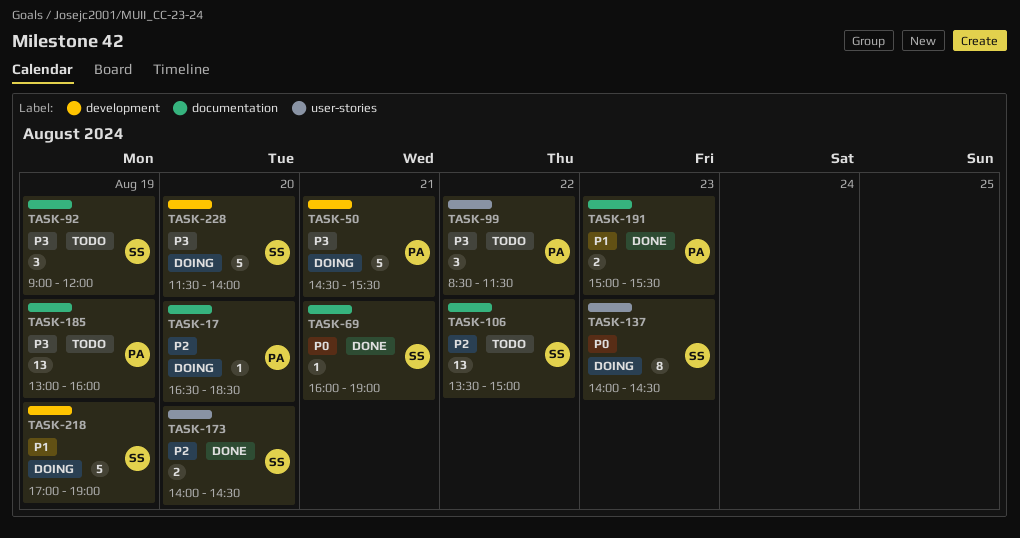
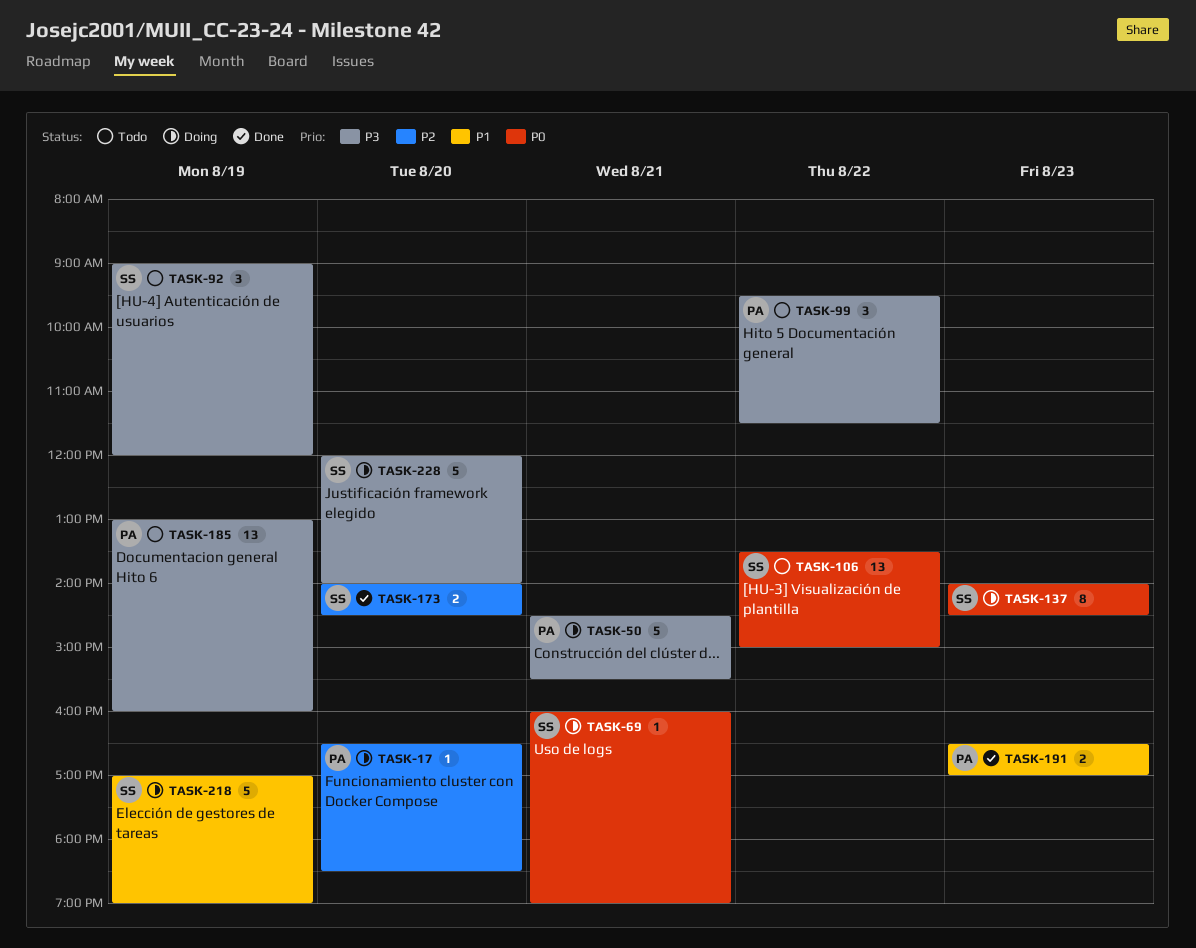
TASK-69, status: Done -> Doing
TASK-99, begins: 08:30 -> 09:30
TASK-106, priority: P2 -> P0
TASK-191, begins: 15:00 -> 16:30
TASK-191, ends: 15:30 -> 17:00
TASK-228, begins: 11:30 -> 12:00

